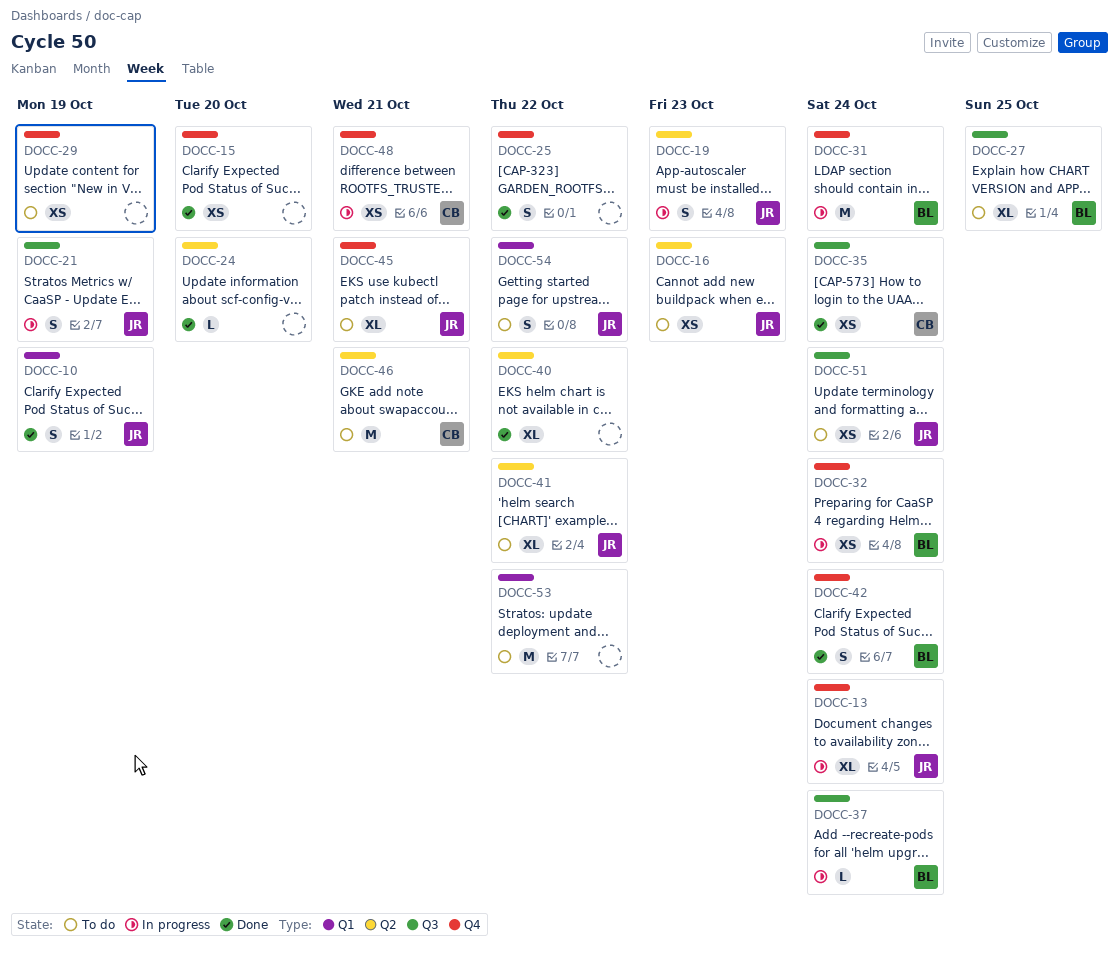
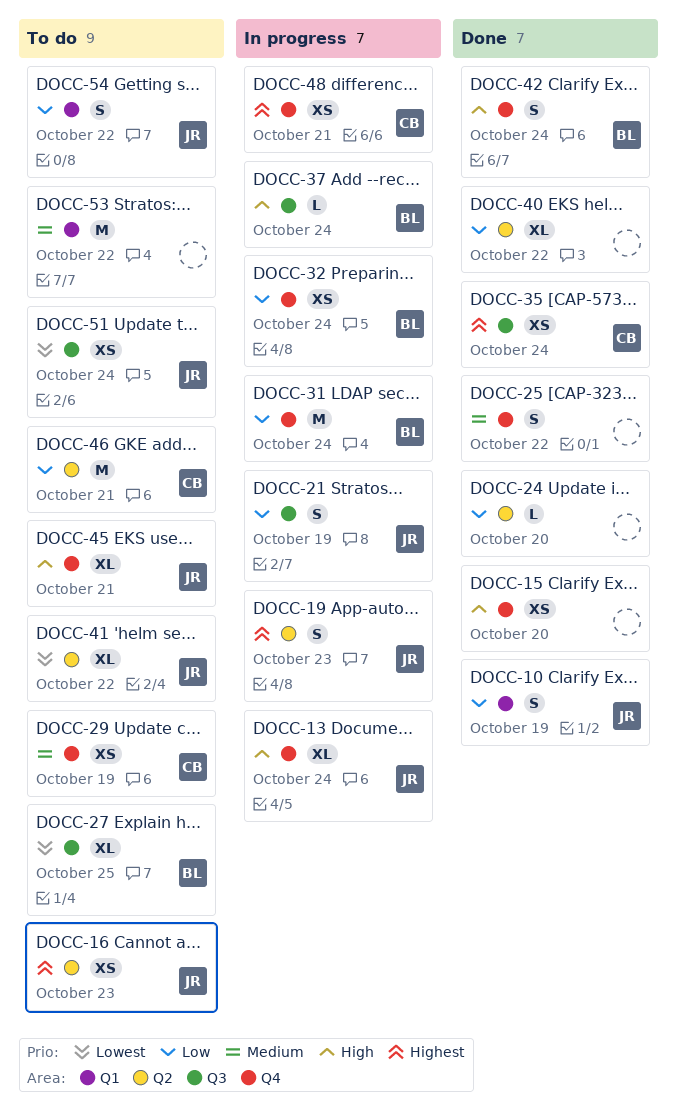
DOCC-29, owner: none -> CB

